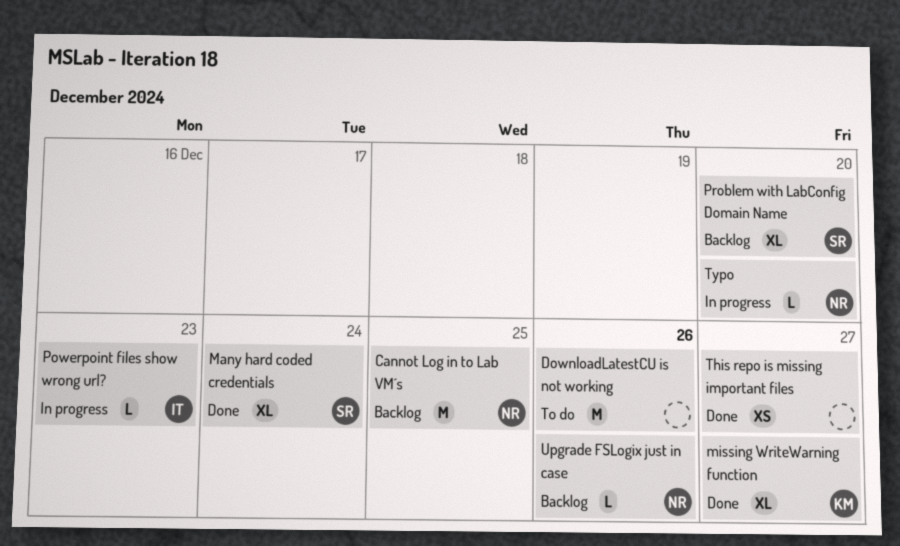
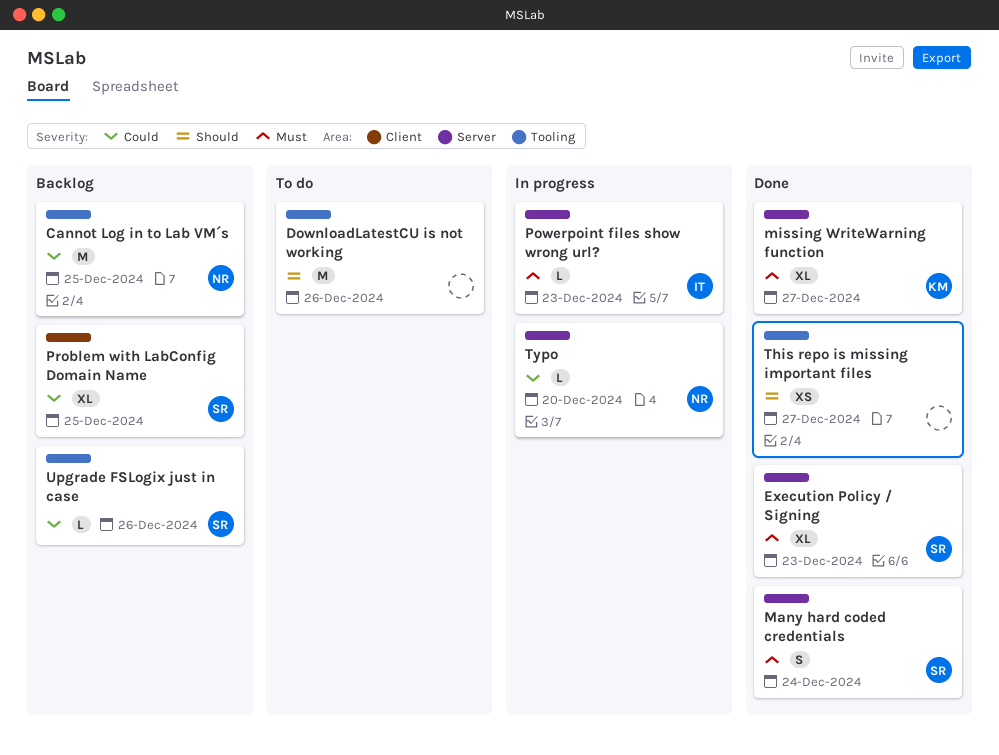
Execution Policy / Signing: none -> present
Many hard coded credentials, estimate: XL -> S
Problem with LabConfig Domain Name, due: Dec 20 -> Dec 25
Upgrade FSLogix just in case, owner: NR -> SR

